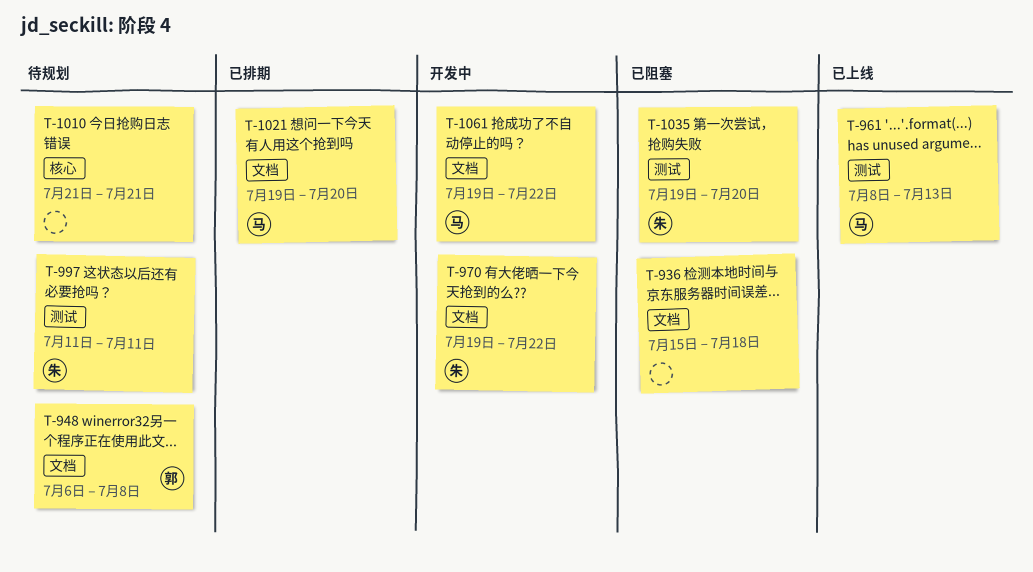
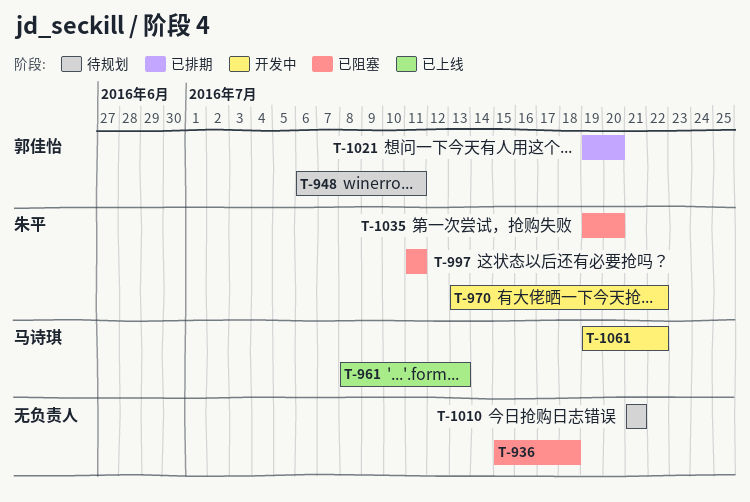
T-948, due: Jul 8 -> Jul 11
T-970, start: Jul 19 -> Jul 13
T-997, status: 待规划 -> 已阻塞
T-1021, owner: 马诗琪 -> 郭佳怡

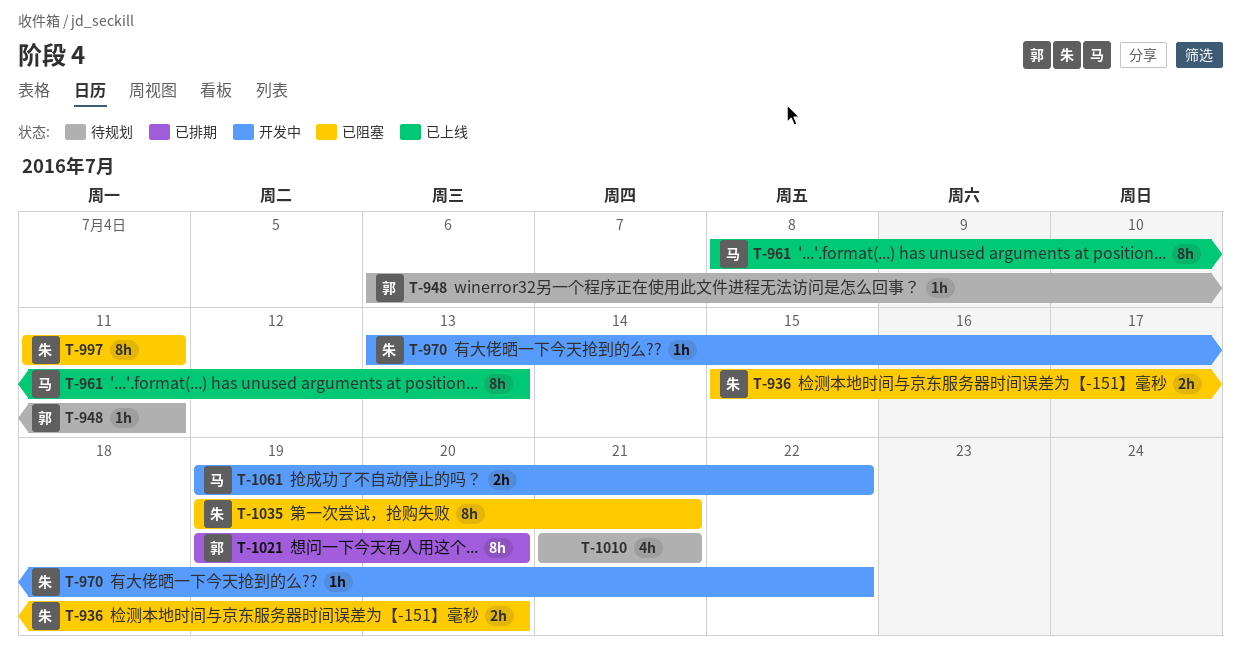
T-936, owner: none -> 朱平
T-936, due: Jul 18 -> Jul 20
T-1035, due: Jul 20 -> Jul 21

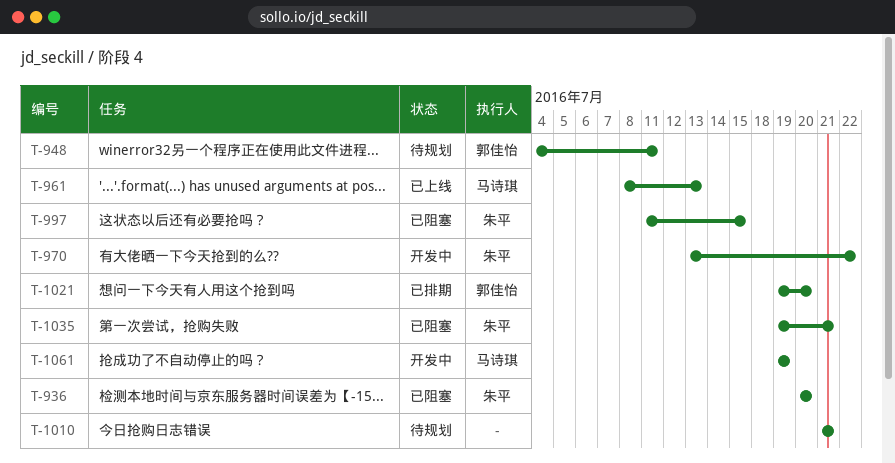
T-936, start: Jul 15 -> Jul 20
T-948, start: Jul 6 -> Jul 4
T-997, due: Jul 11 -> Jul 15
T-1061, due: Jul 22 -> Jul 19

